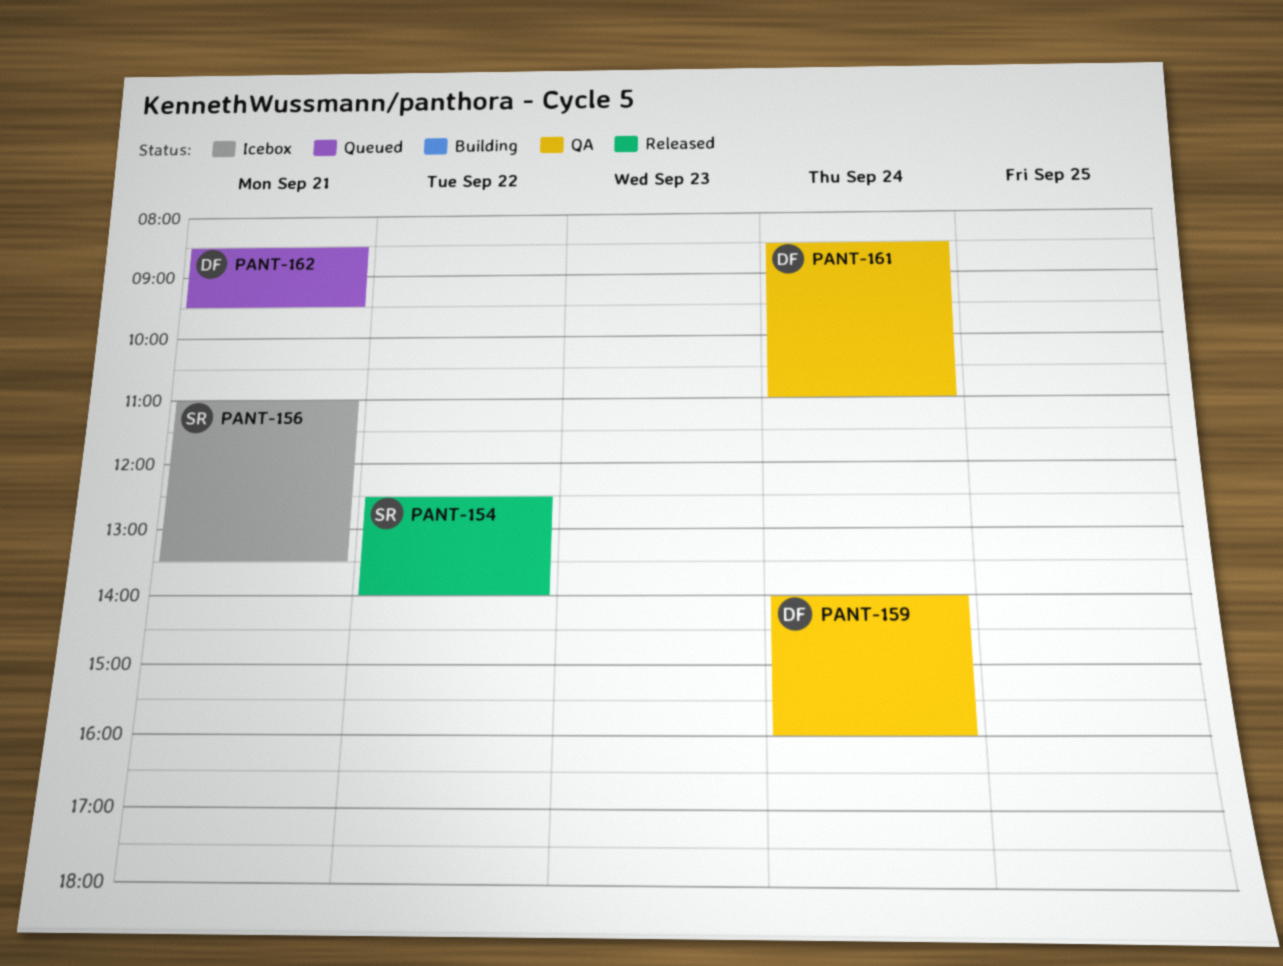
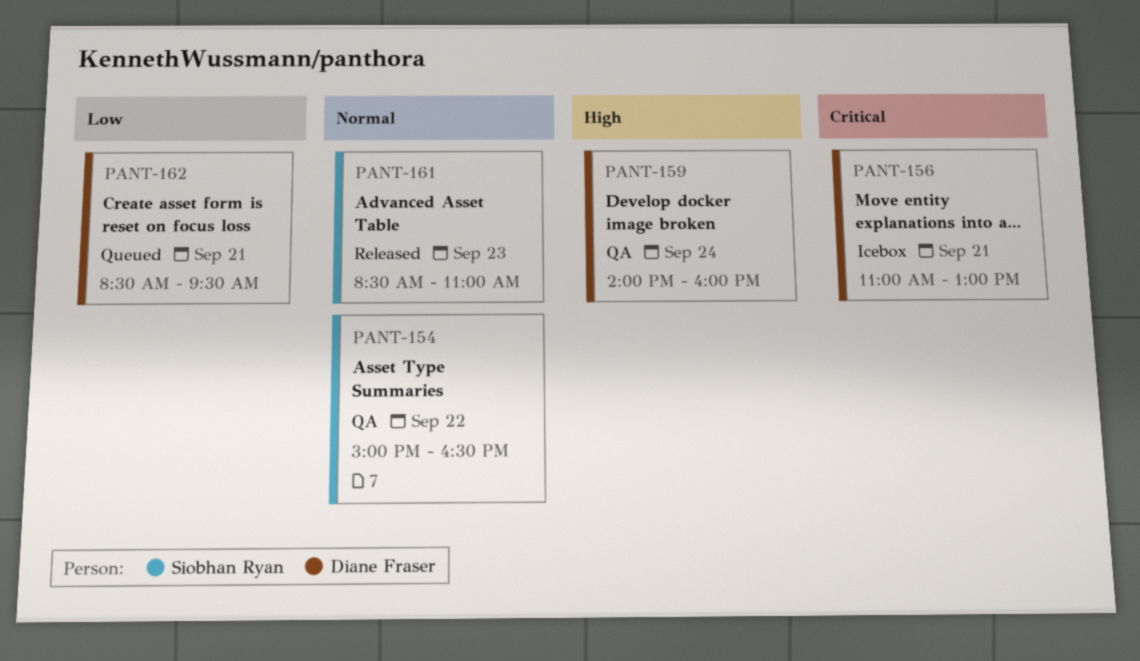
PANT-154, status: Released -> QA
PANT-154, begins: 12:30 -> 15:00
PANT-154, ends: 14:00 -> 16:30
PANT-156, owner: Siobhan Ryan -> Diane Fraser
PANT-156, ends: 13:30 -> 13:00
PANT-161, status: QA -> Released
PANT-161, owner: Diane Fraser -> Siobhan Ryan
PANT-161, day: Sep 24 -> Sep 23

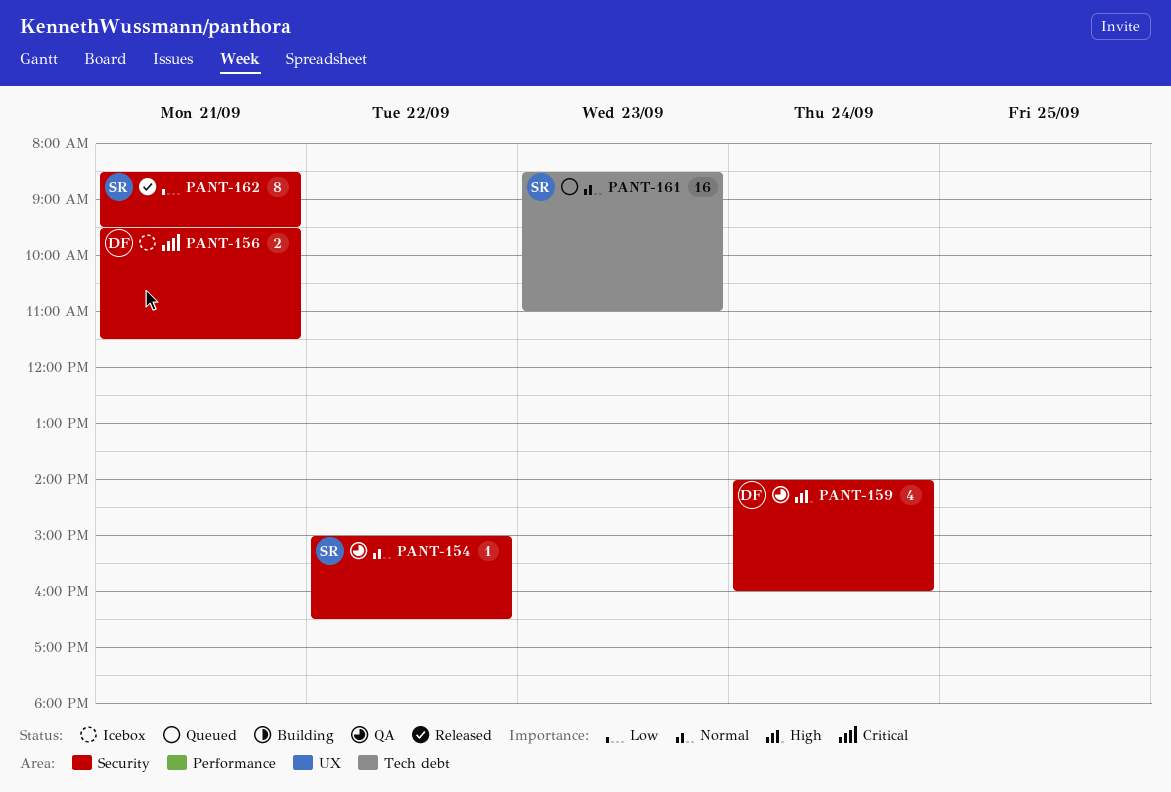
PANT-156, begins: 11:00 -> 09:30
PANT-156, ends: 13:00 -> 11:30
PANT-161, status: Released -> Queued
PANT-162, status: Queued -> Released
PANT-162, owner: Diane Fraser -> Siobhan Ryan

